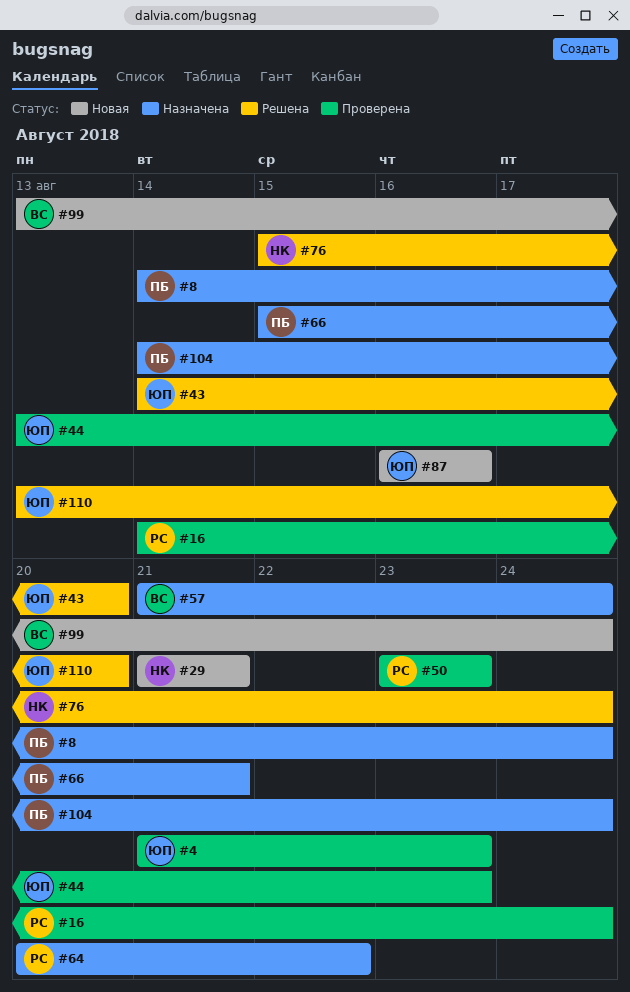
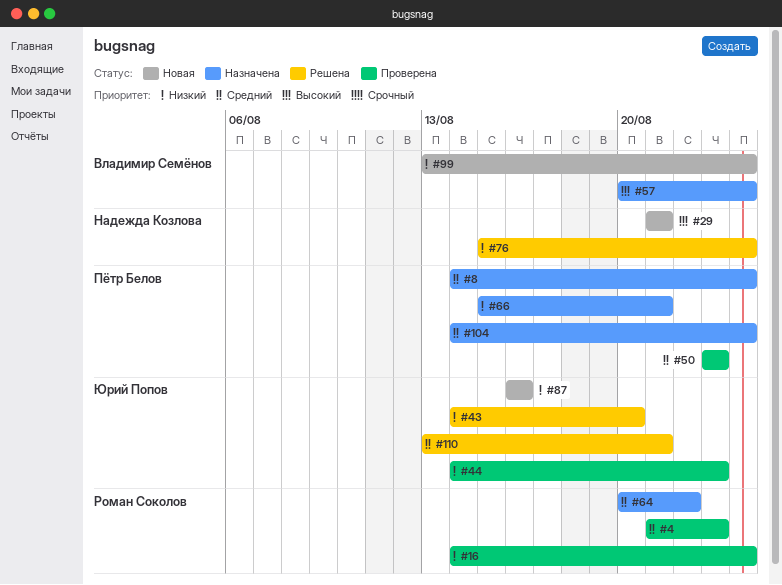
#4, owner: Юрий Попов -> Роман Соколов
#44, start: Aug 13 -> Aug 14
#50, owner: Роман Соколов -> Пётр Белов
#57, start: Aug 21 -> Aug 20
#110, due: Aug 20 -> Aug 21

